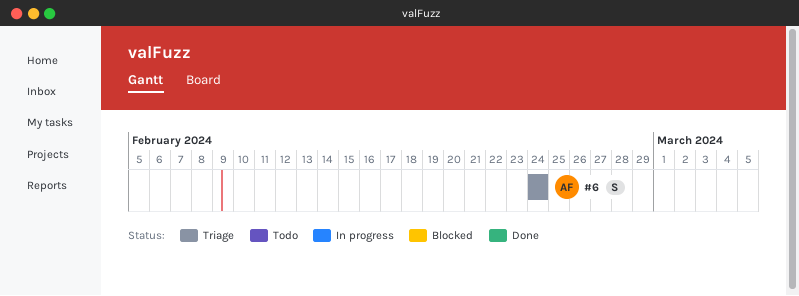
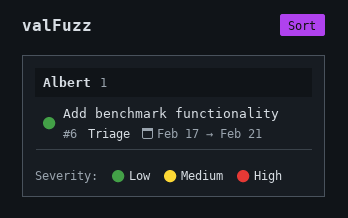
#6, start: Feb 24 -> Feb 17
#6, due: Feb 24 -> Feb 21

